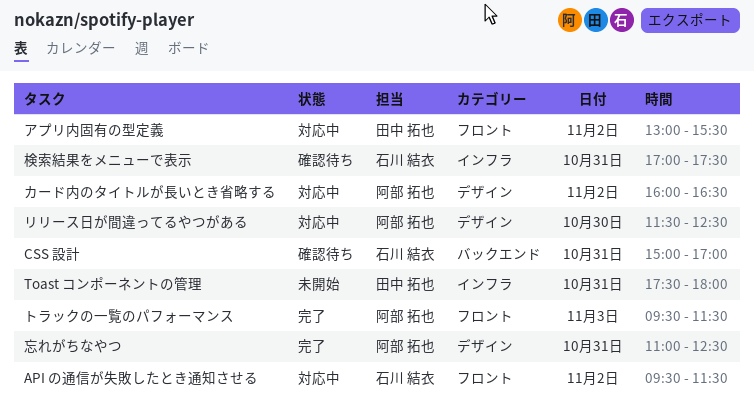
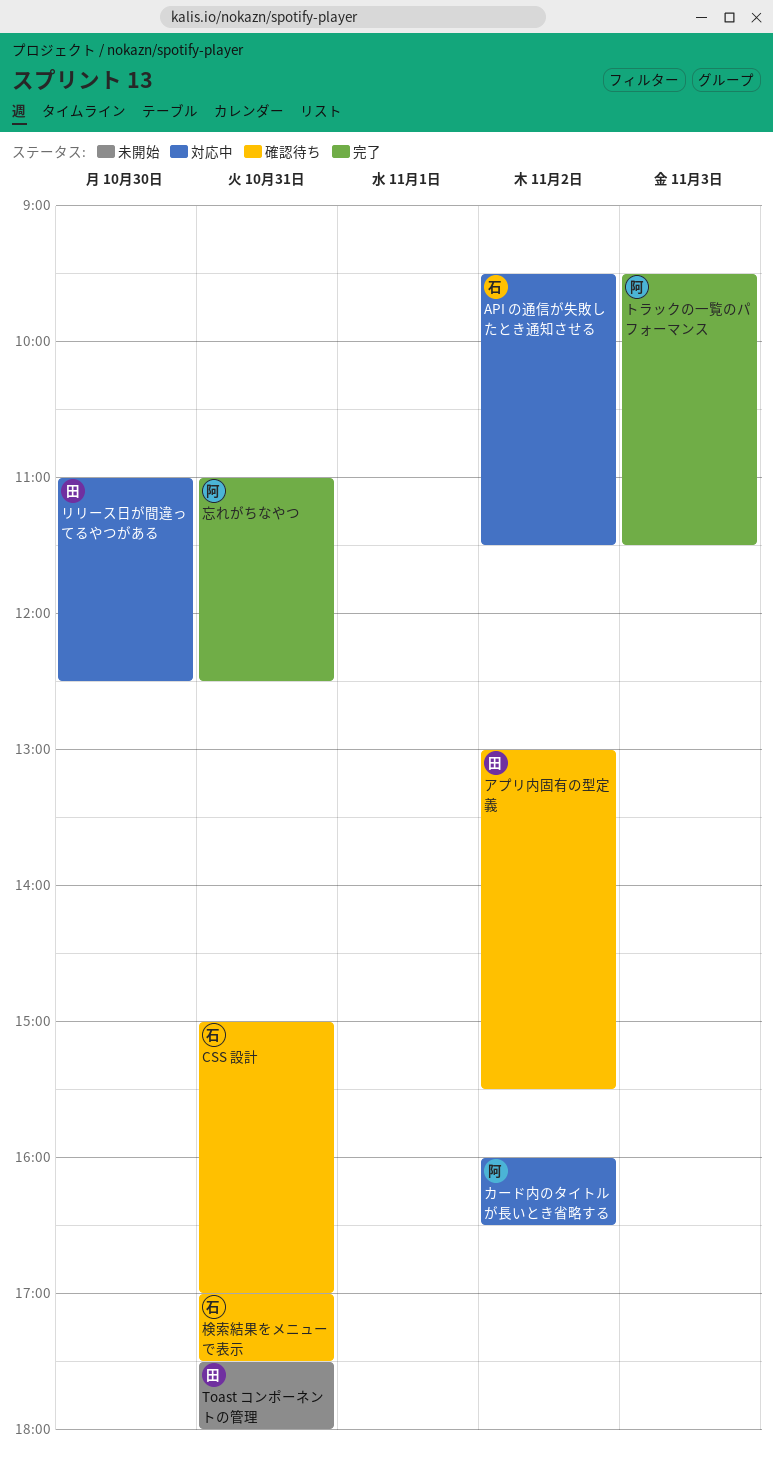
アプリ内固有の型定義, status: 対応中 -> 確認待ち
リリース日が間違ってるやつがある, owner: 阿部 拓也 -> 田中 拓也
リリース日が間違ってるやつがある, begins: 11:30 -> 11:00

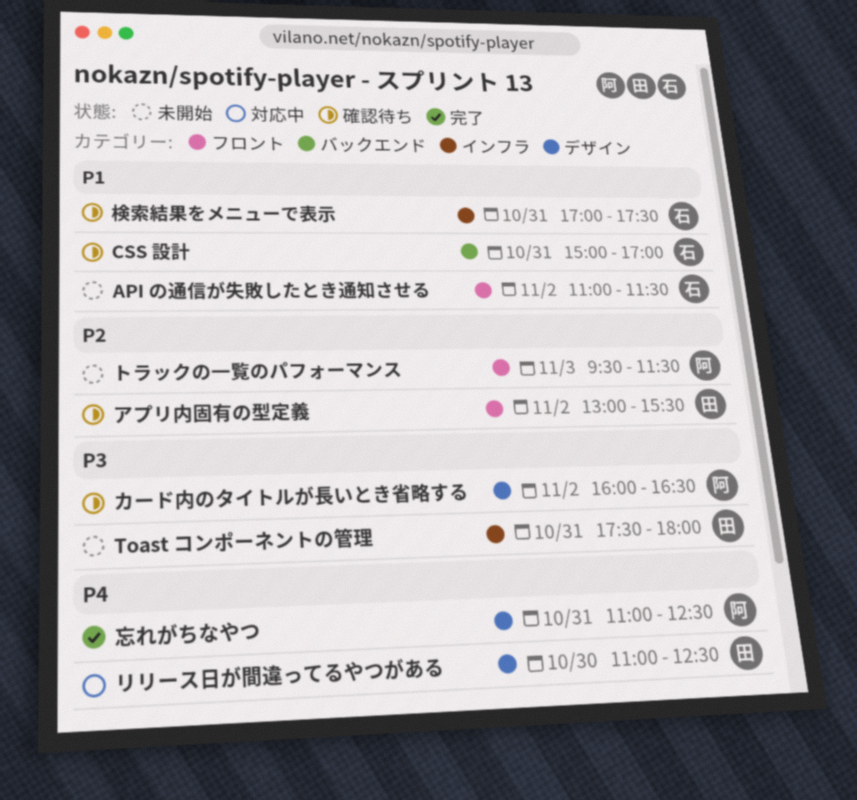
API の通信が失敗したとき通知させる, status: 対応中 -> 未開始
API の通信が失敗したとき通知させる, begins: 09:30 -> 11:00
カード内のタイトルが長いとき省略する, status: 対応中 -> 確認待ち
トラックの一覧のパフォーマンス, status: 完了 -> 未開始

